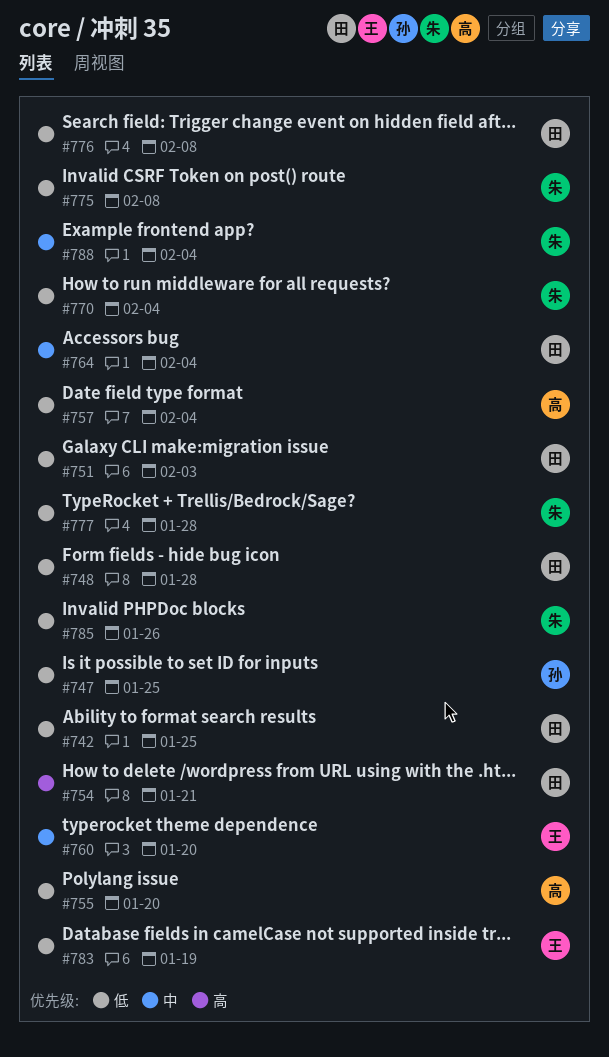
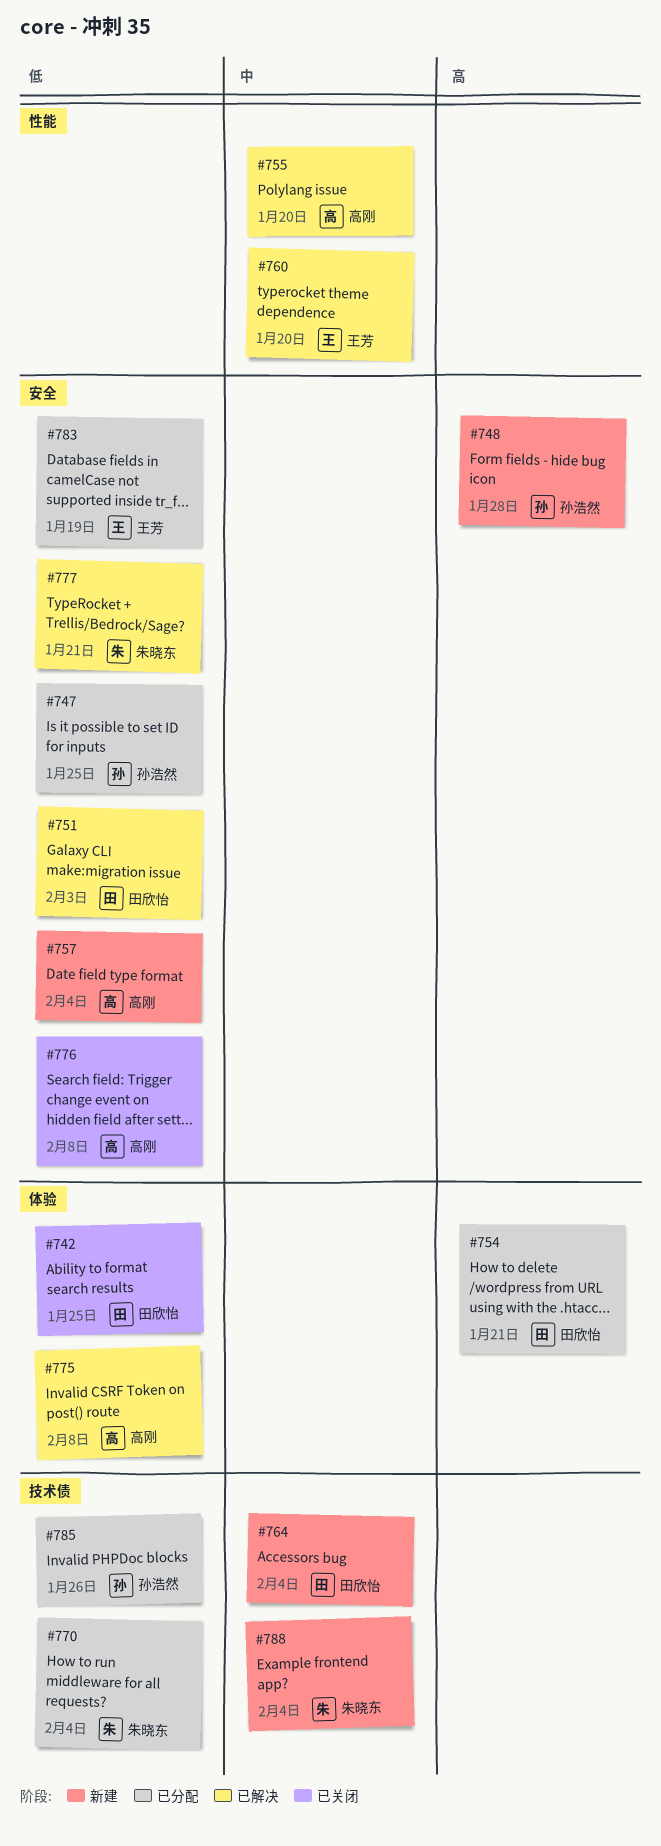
#748, owner: 田欣怡 -> 孙浩然
#748, priority: 低 -> 高
#755, priority: 低 -> 中
#775, owner: 朱晓东 -> 高刚
#776, owner: 田欣怡 -> 高刚
#777, due: Jan 28 -> Jan 21
#785, owner: 朱晓东 -> 孙浩然

